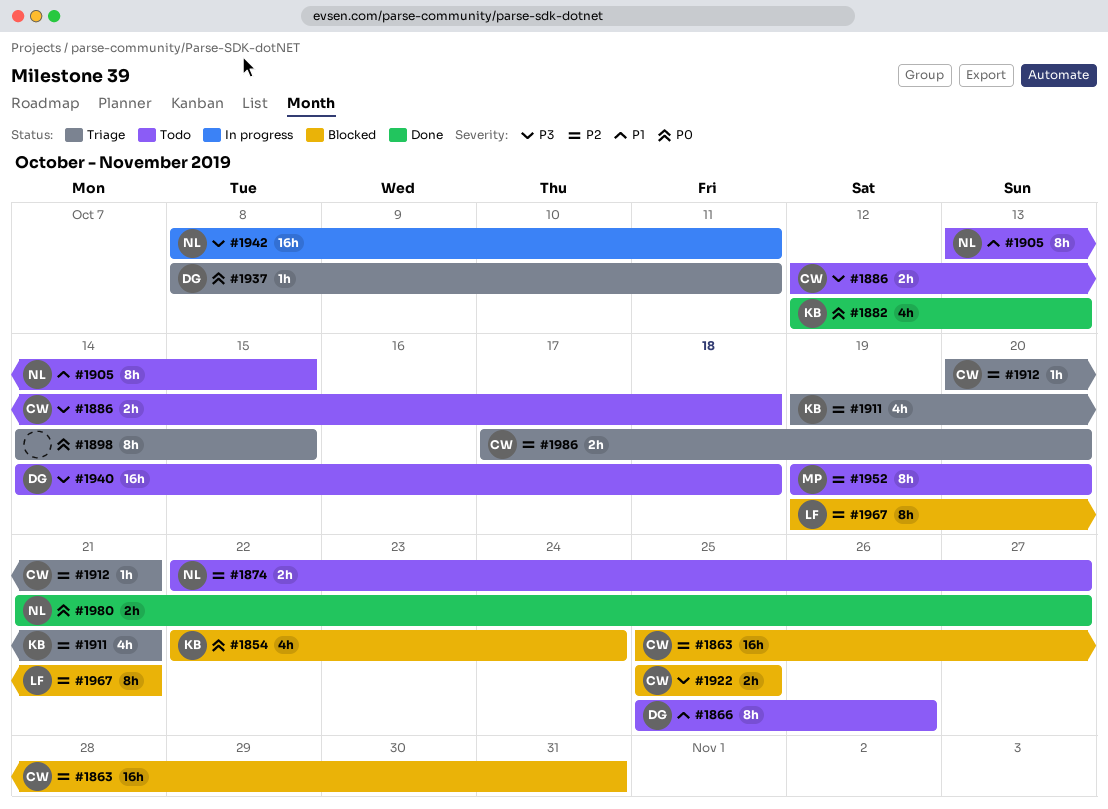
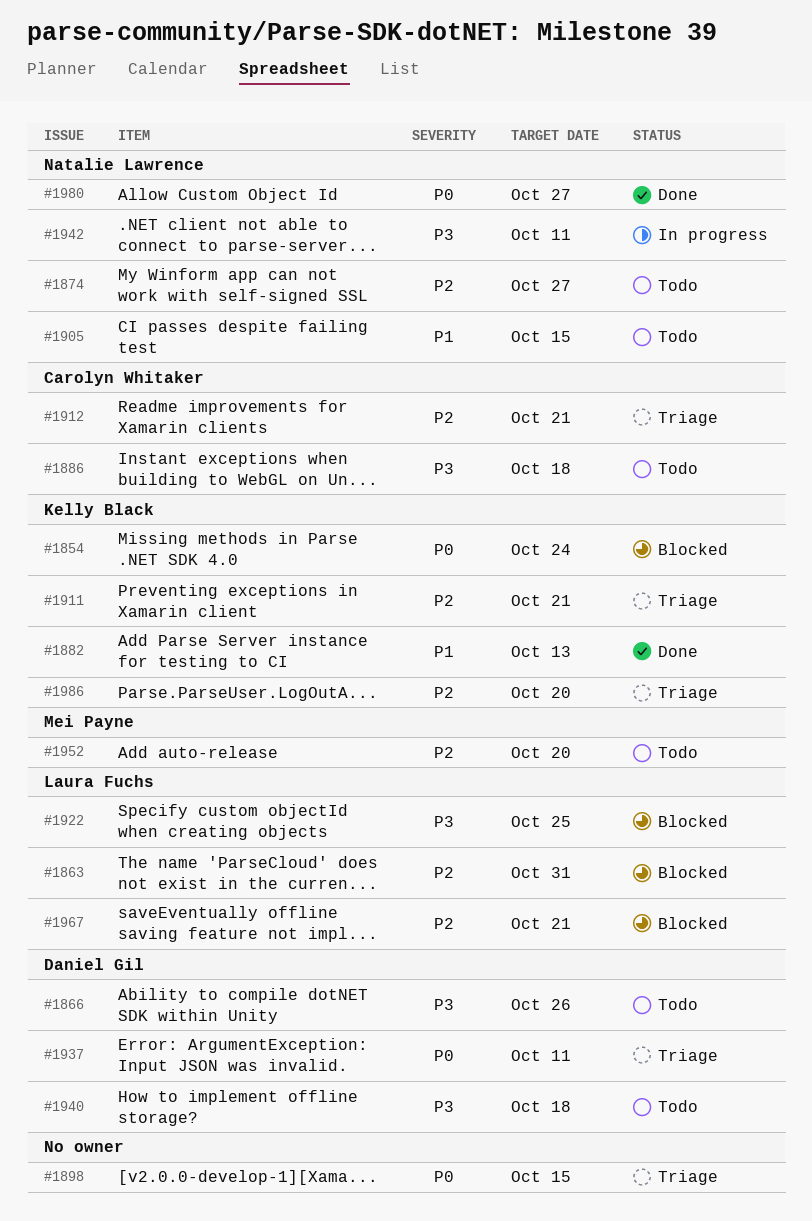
#1863, owner: Carolyn Whitaker -> Laura Fuchs
#1866, priority: P1 -> P3
#1882, priority: P0 -> P1
#1922, owner: Carolyn Whitaker -> Laura Fuchs
#1986, owner: Carolyn Whitaker -> Kelly Black

